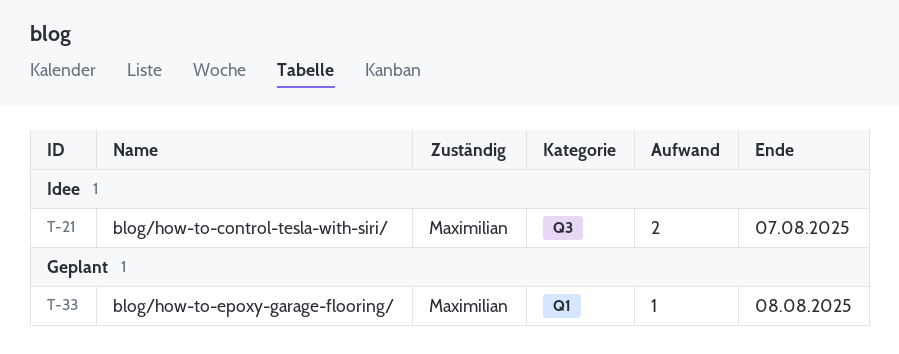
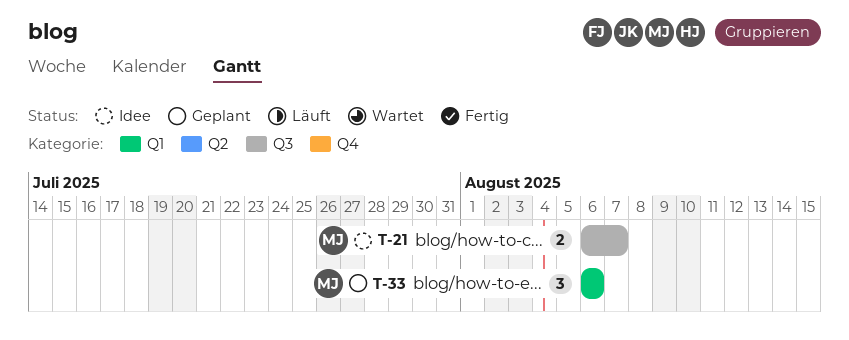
T-33, estimate: 1 -> 3
T-33, due: Aug 8 -> Aug 6

